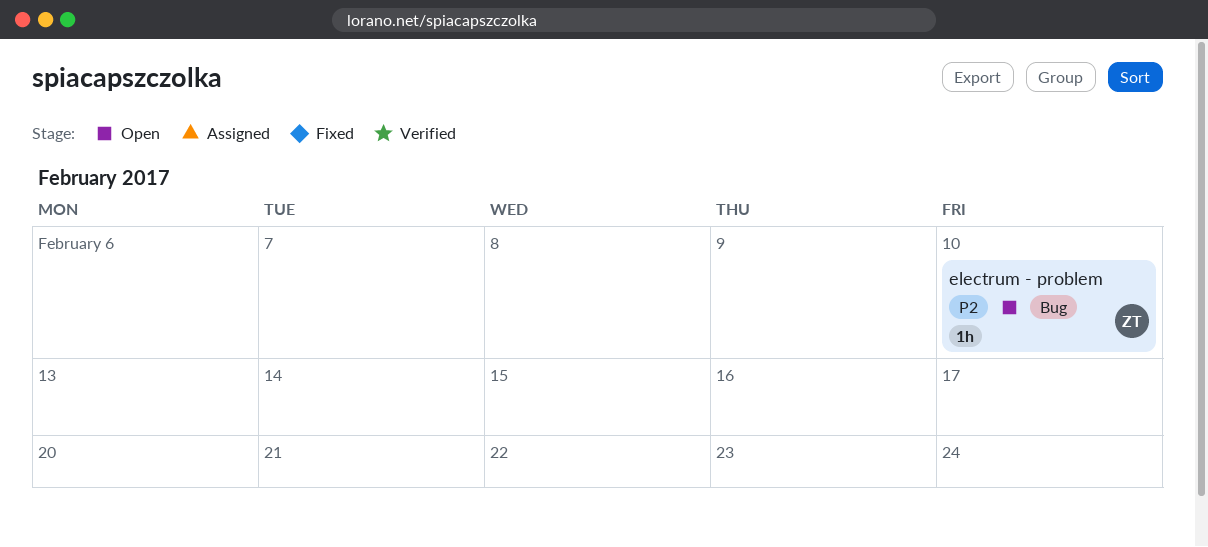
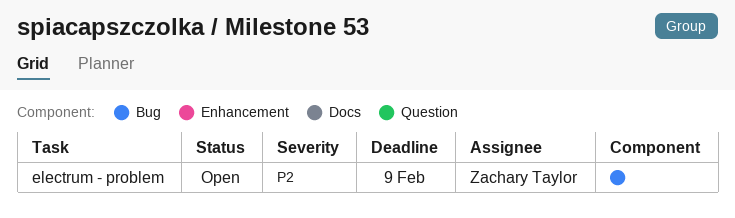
electrum - problem, due: Feb 10 -> Feb 9

